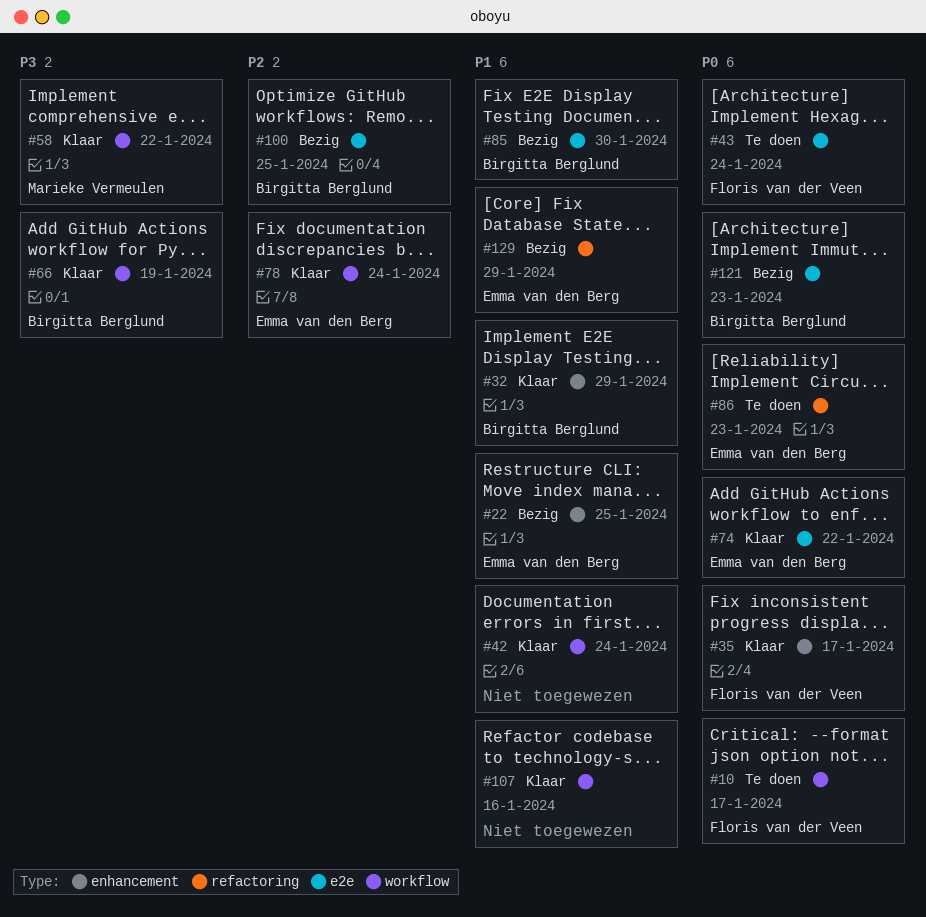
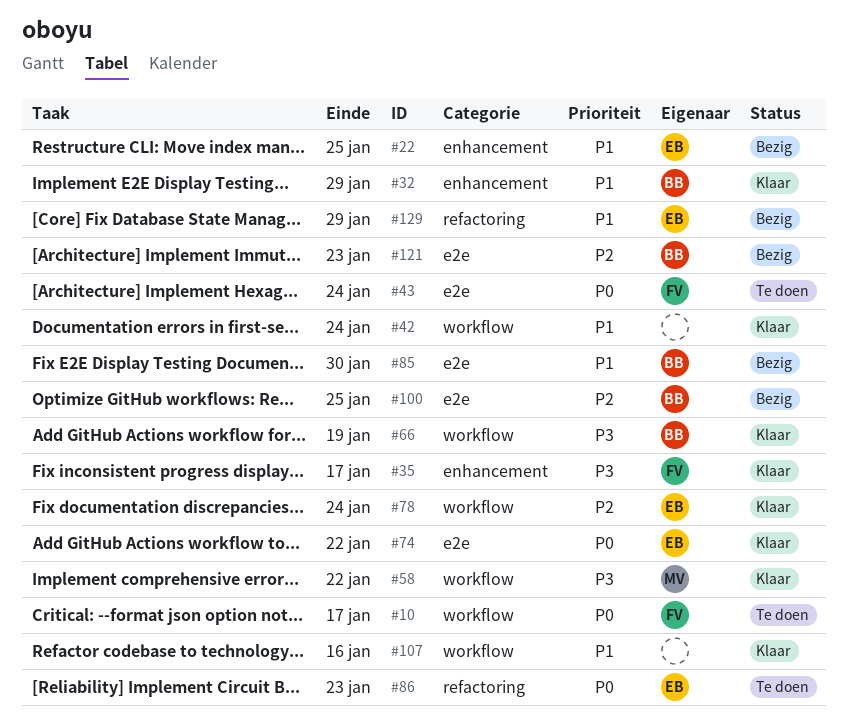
#35, priority: P0 -> P3
#121, priority: P0 -> P2

